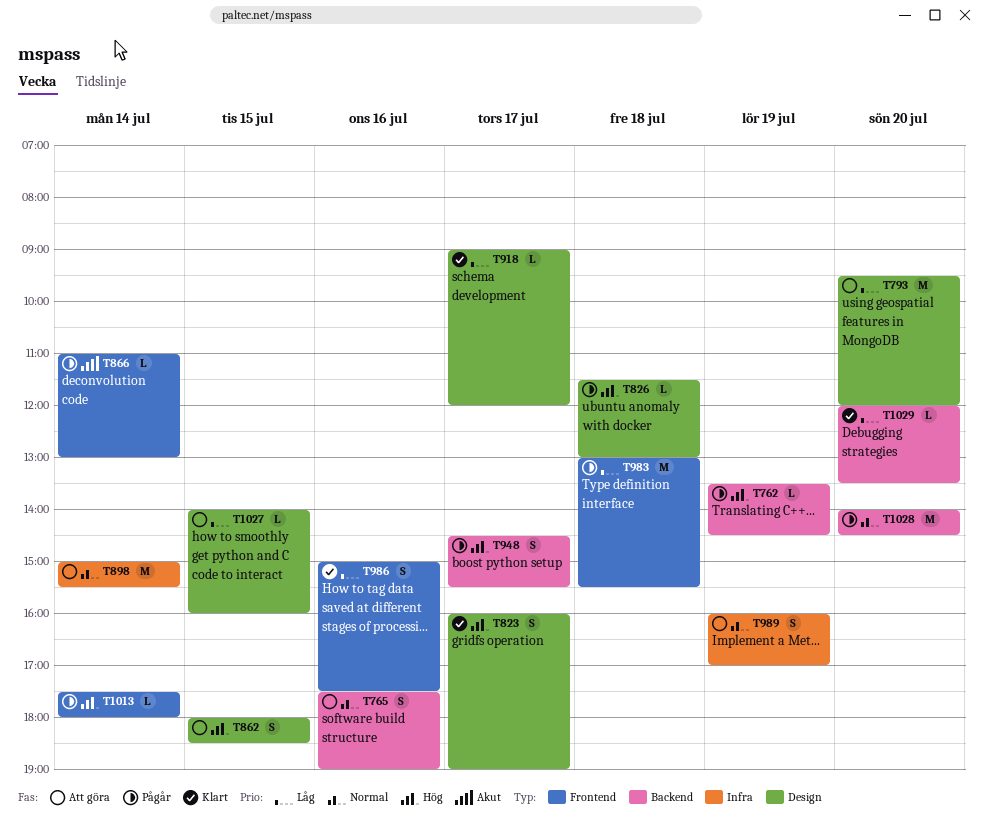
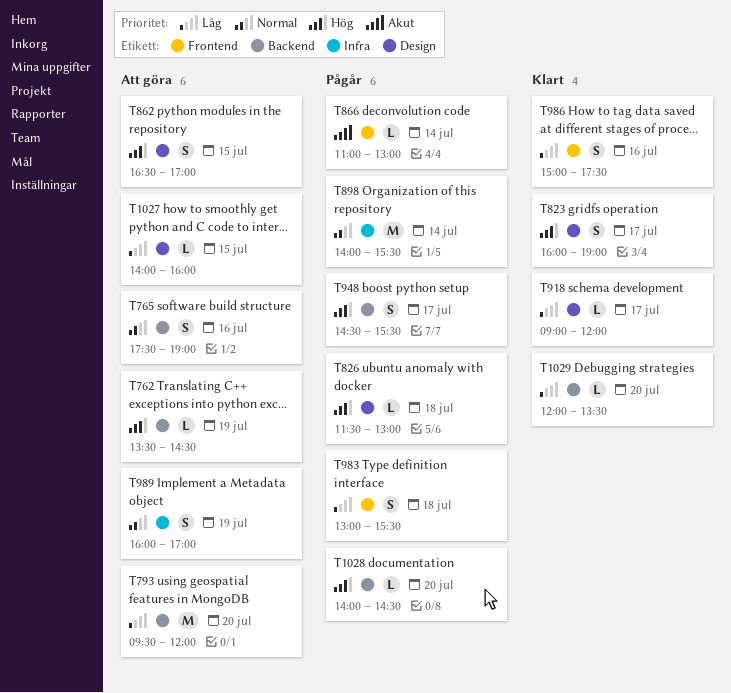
T762, status: Pågår -> Att göra
T793, label: Design -> Backend
T862, begins: 18:00 -> 16:30
T862, ends: 18:30 -> 17:00
T898, status: Att göra -> Pågår
T898, begins: 15:00 -> 14:00
T983, estimate: M -> S
T1013: present -> none
T1028, priority: Normal -> Hög
T1028, estimate: M -> L

